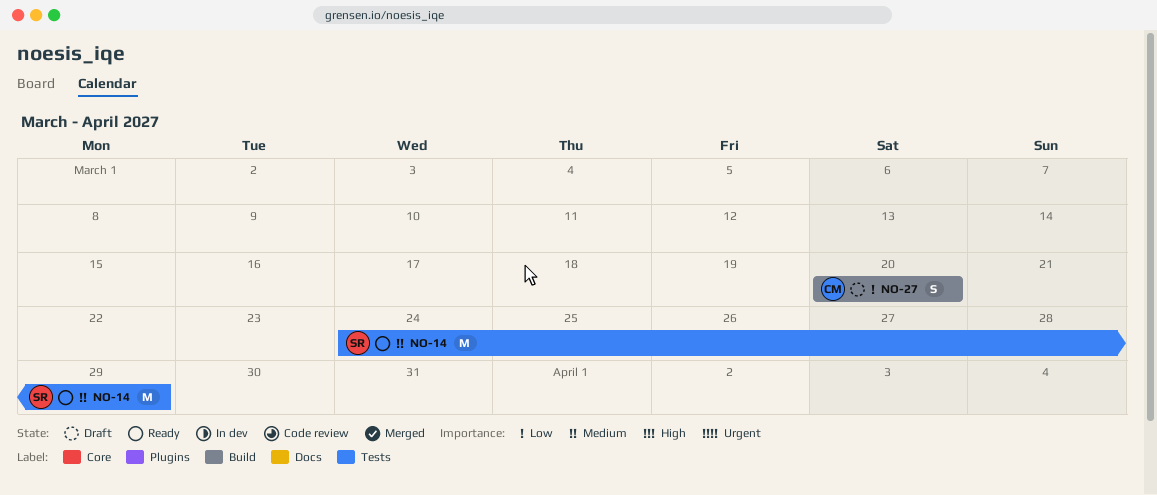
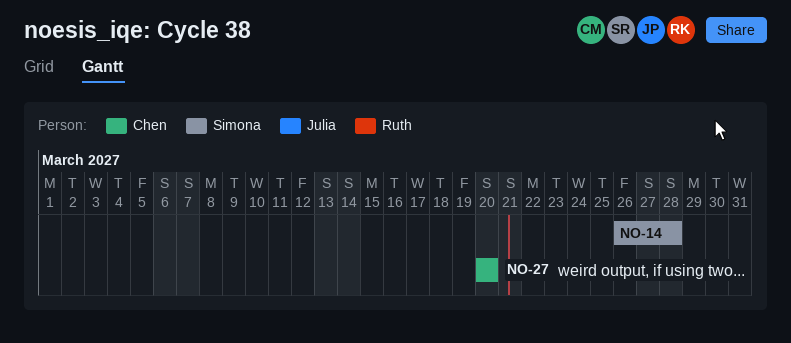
NO-14, start: Mar 24 -> Mar 26
NO-14, due: Mar 29 -> Mar 28

